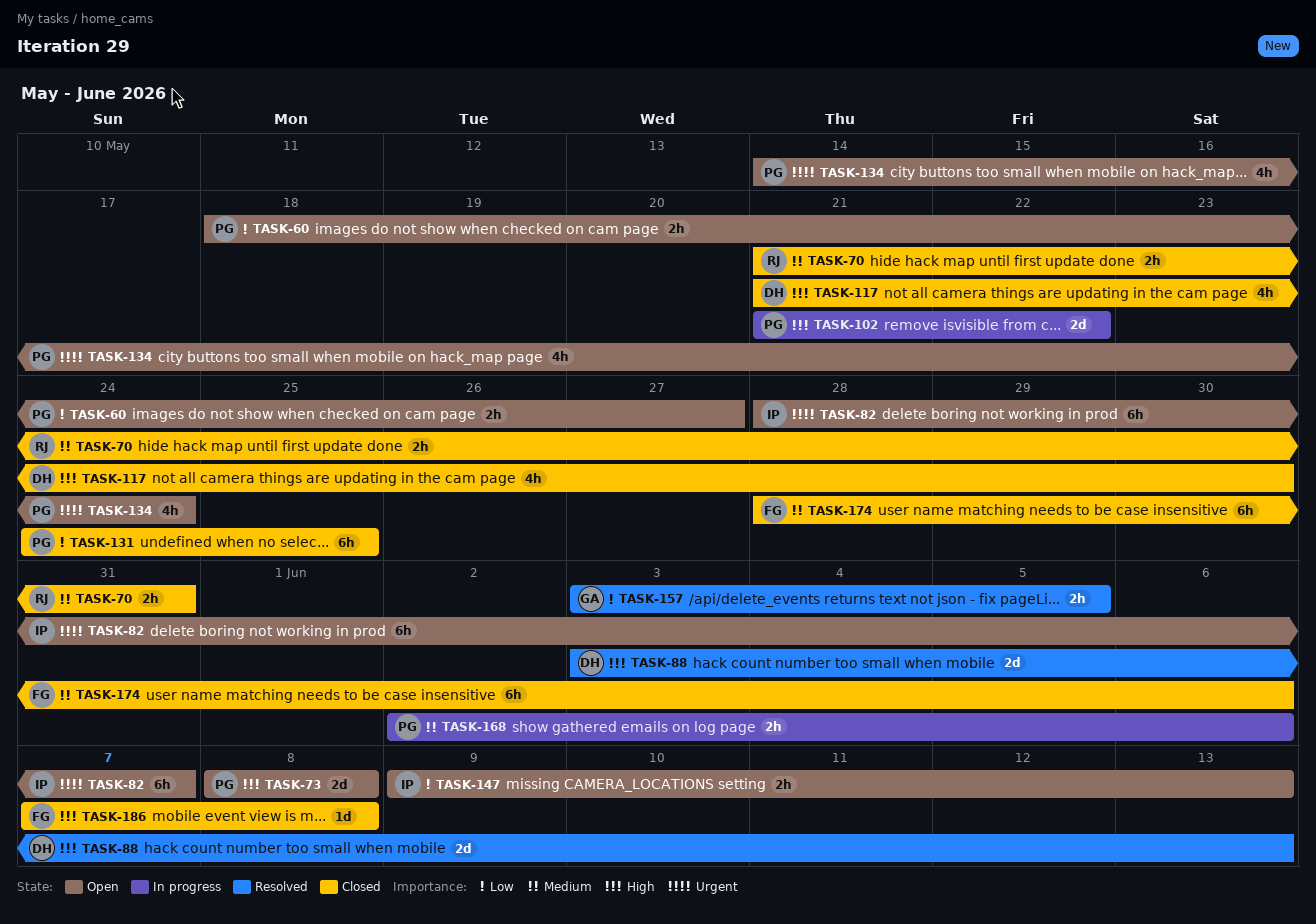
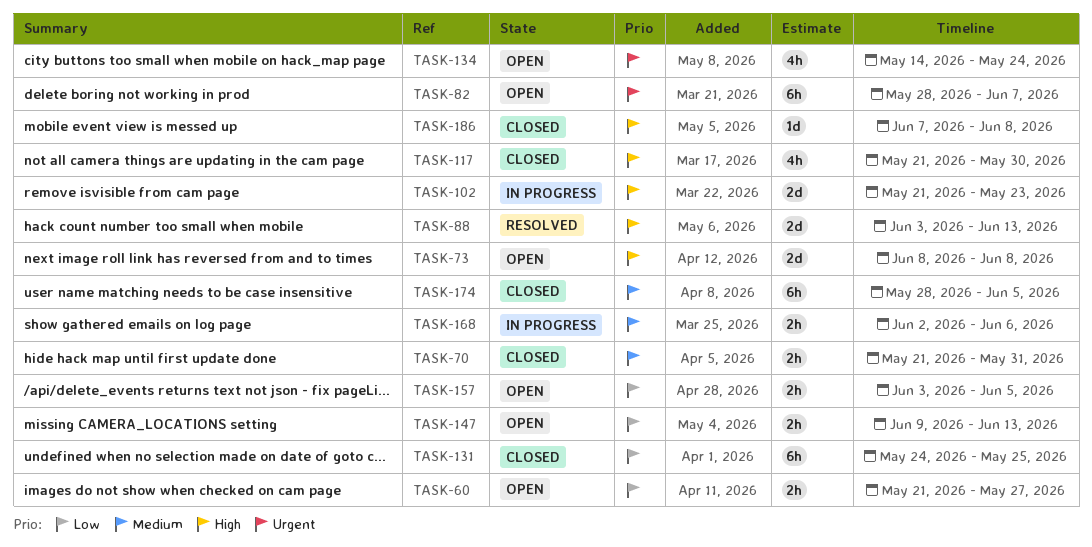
TASK-60, start: May 18 -> May 21
TASK-102, due: May 22 -> May 23
TASK-157, status: Resolved -> Open
TASK-174, due: Jun 6 -> Jun 5

